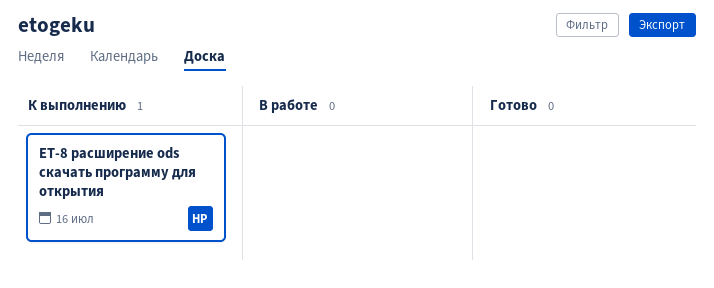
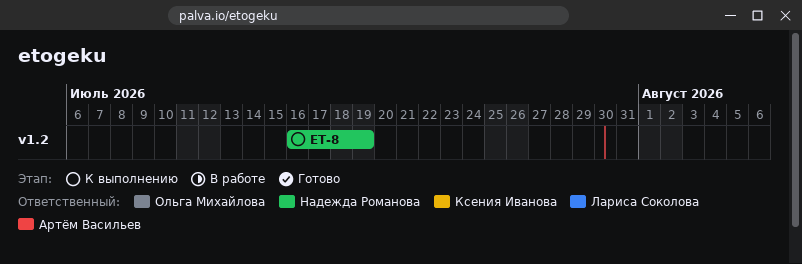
ET-8, due: Jul 16 -> Jul 19

